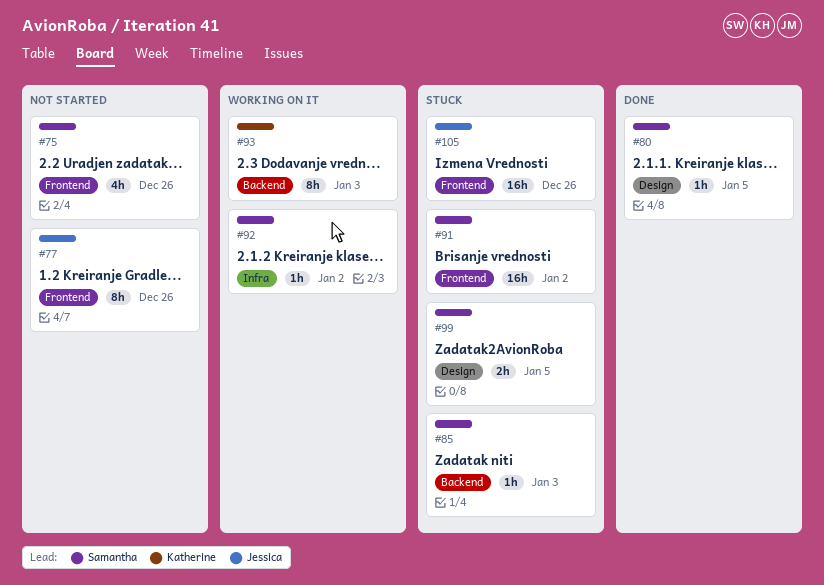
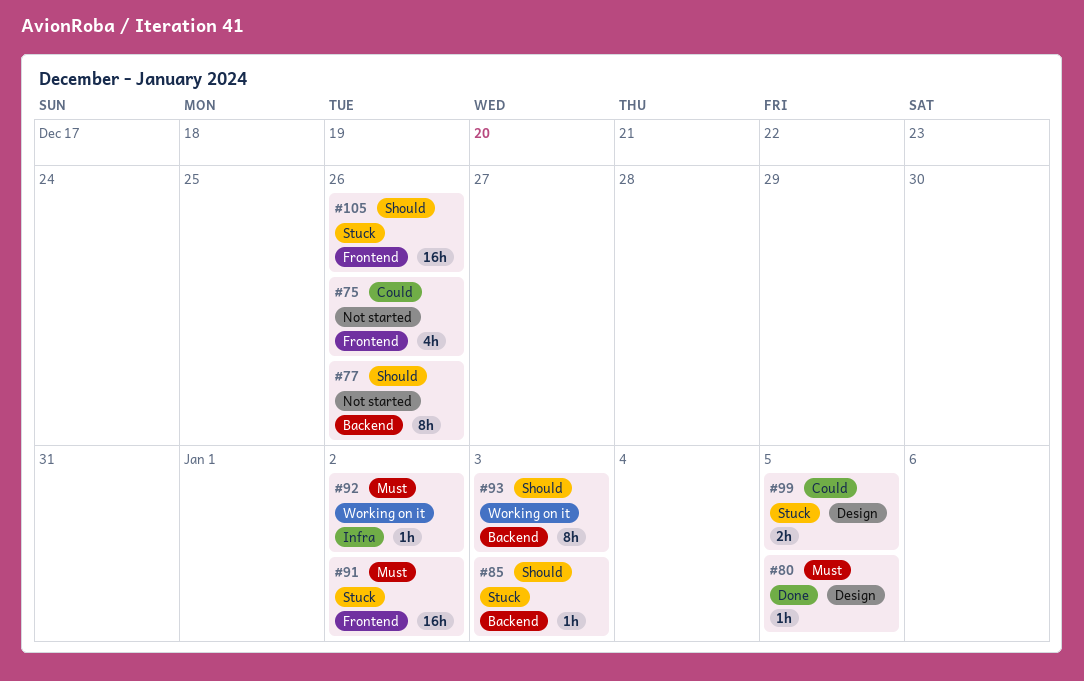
#77, label: Frontend -> Backend

